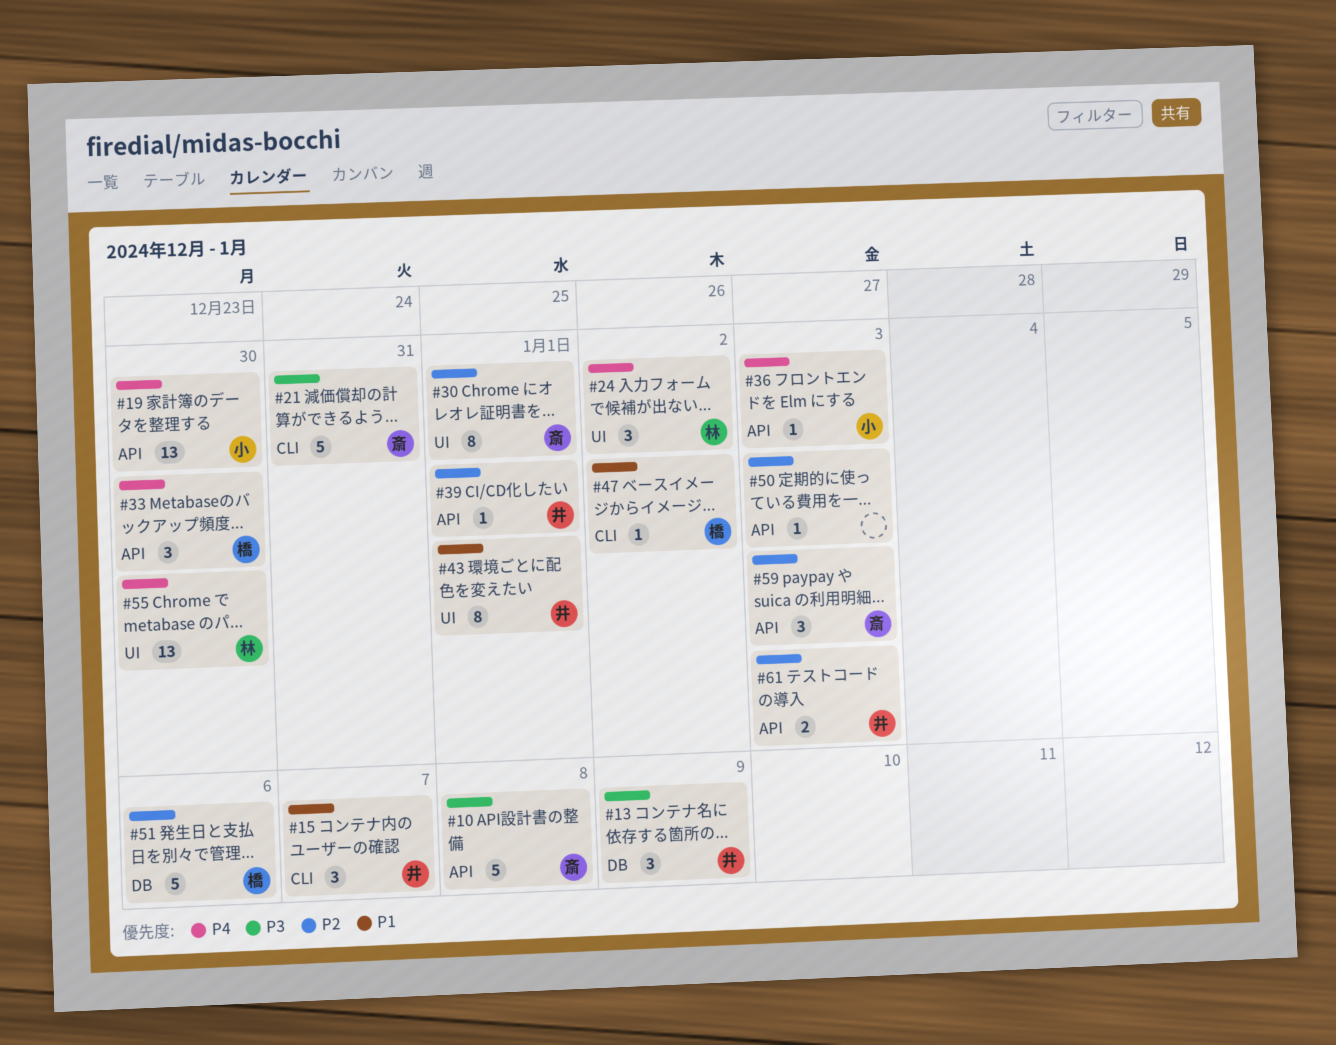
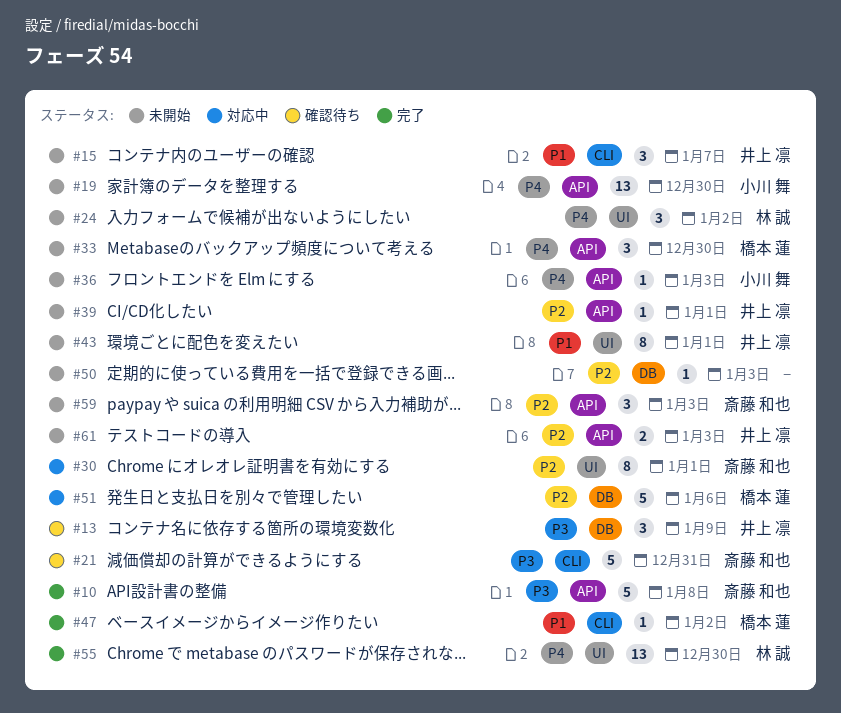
#50, label: API -> DB

